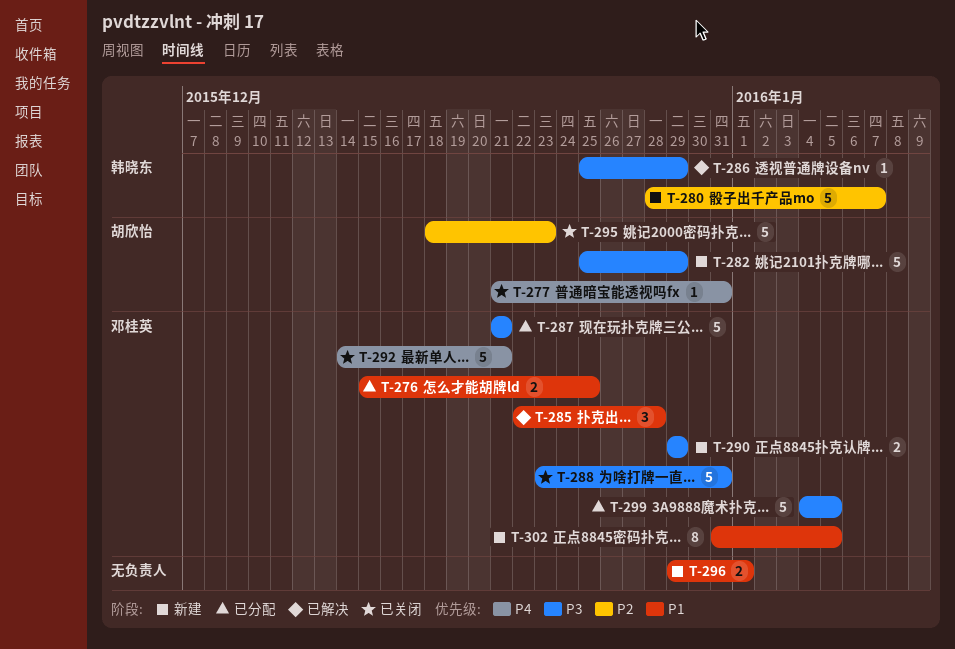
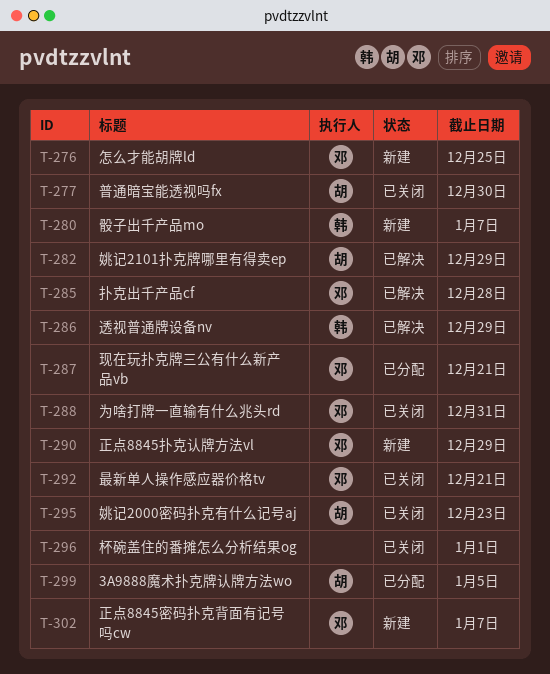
T-276, status: 已分配 -> 新建
T-277, due: Dec 31 -> Dec 30
T-282, status: 新建 -> 已解决
T-296, status: 新建 -> 已关闭
T-299, owner: 邓桂英 -> 胡欣怡
T-302, due: Jan 5 -> Jan 7

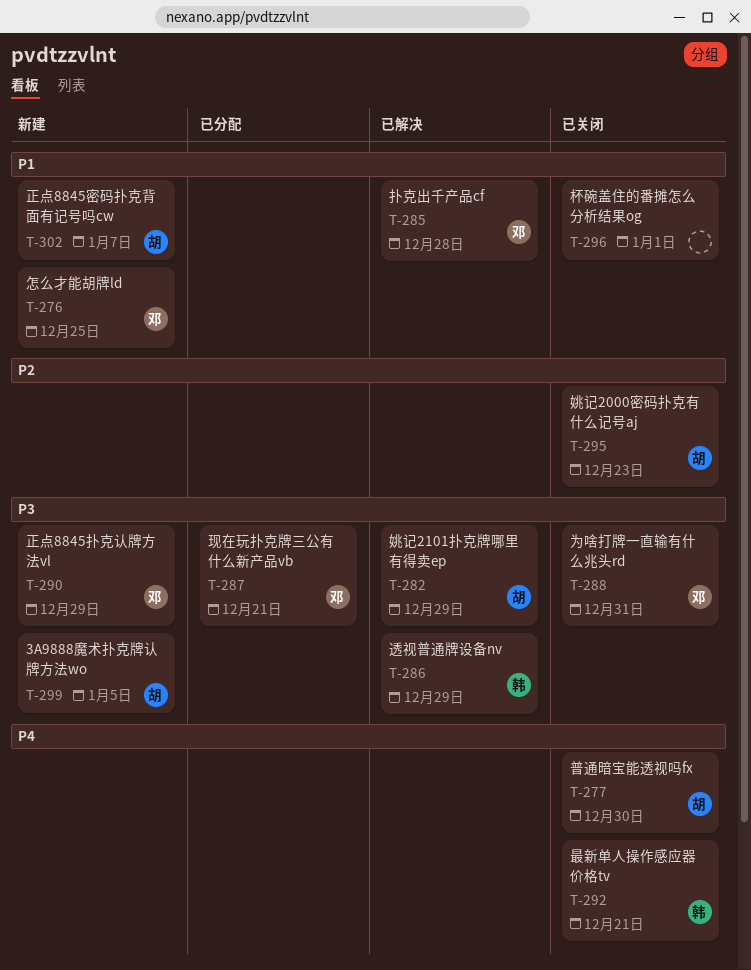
T-280: present -> none
T-292, owner: 邓 -> 韩
T-299, status: 已分配 -> 新建
T-302, owner: 邓 -> 胡

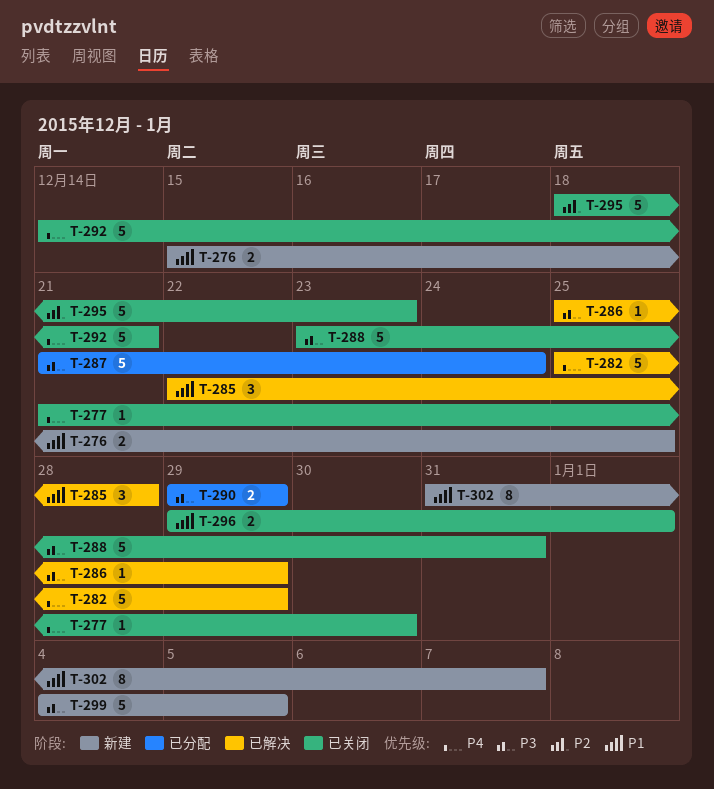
T-282, priority: P3 -> P4
T-287, due: Dec 21 -> Dec 24
T-290, status: 新建 -> 已分配

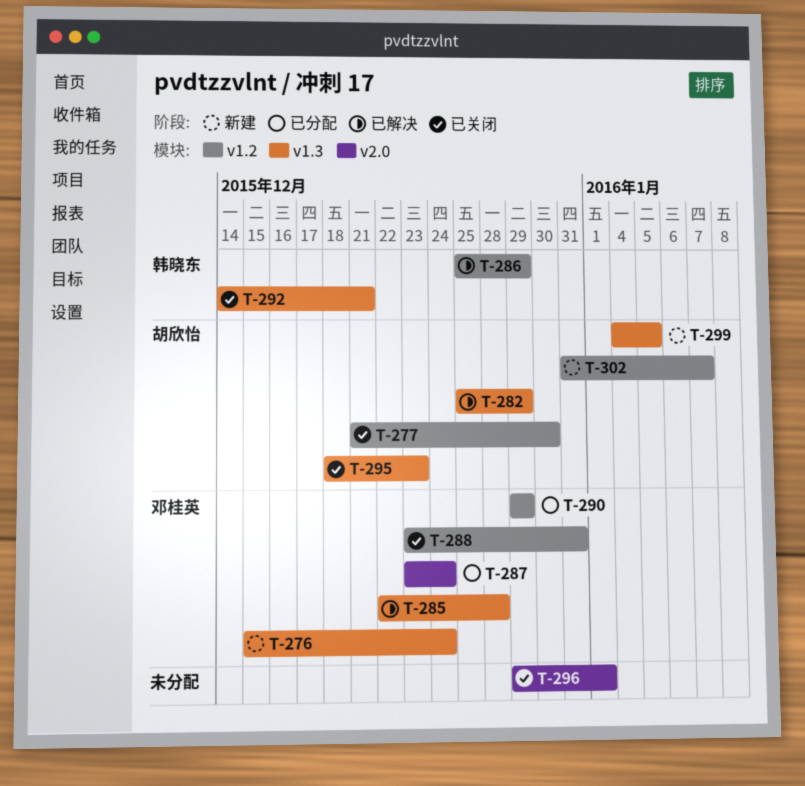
T-276, due: Dec 25 -> Dec 24
T-287, start: Dec 21 -> Dec 23

